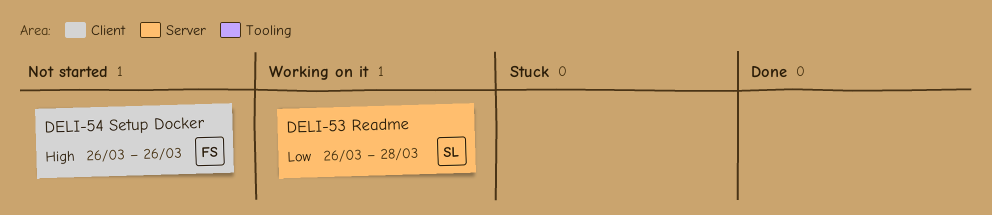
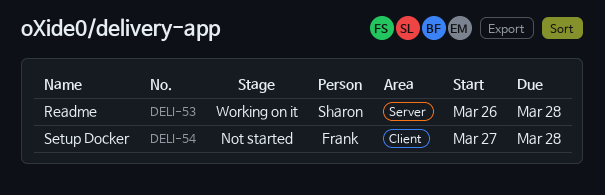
DELI-54, start: Mar 26 -> Mar 27
DELI-54, due: Mar 26 -> Mar 28

